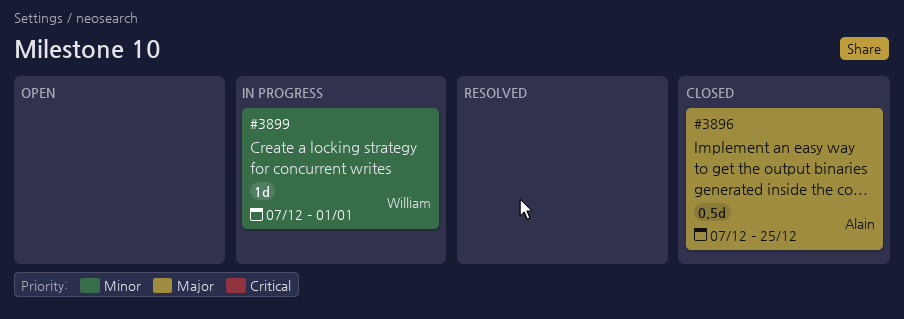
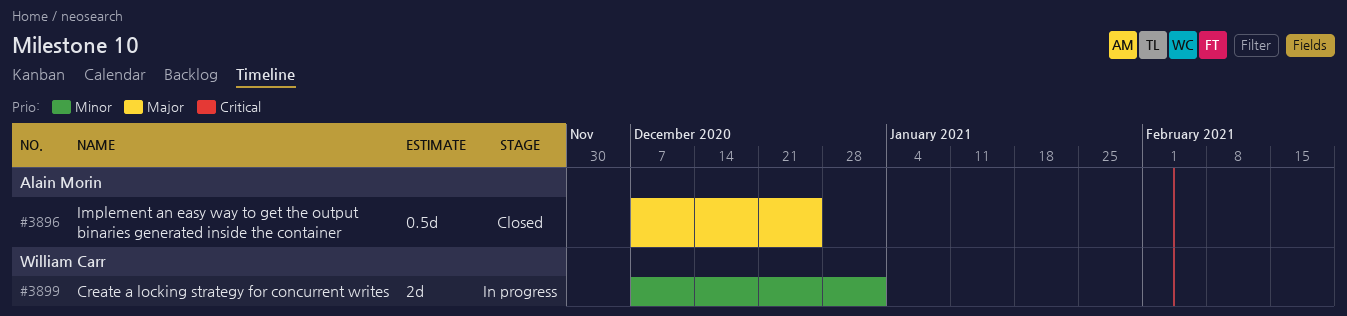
#3899, estimate: 1d -> 2d

